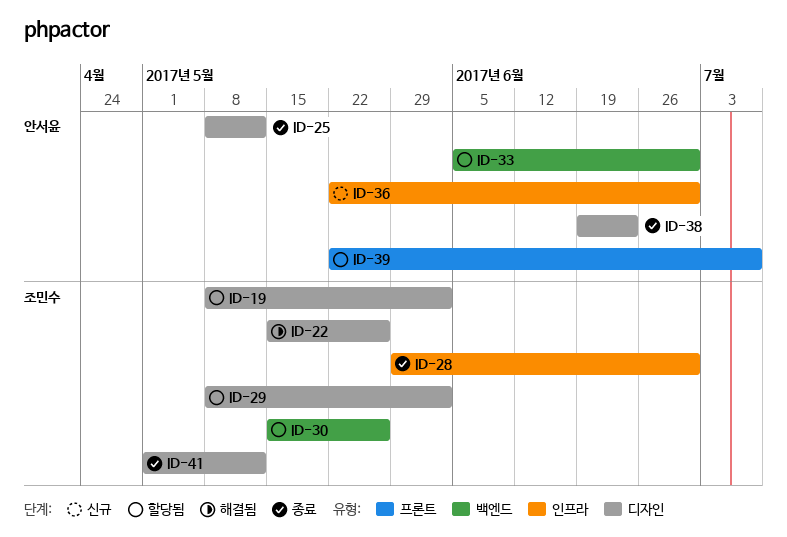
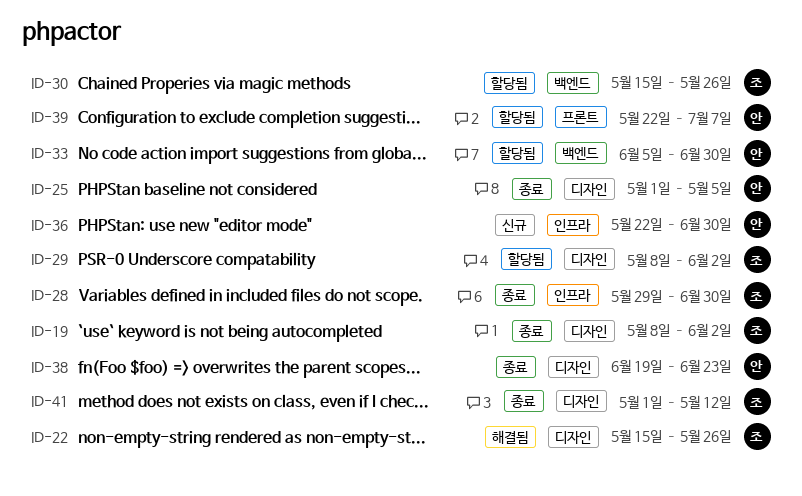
ID-19, status: 할당됨 -> 종료
ID-25, start: May 8 -> May 1
ID-25, due: May 12 -> May 5

